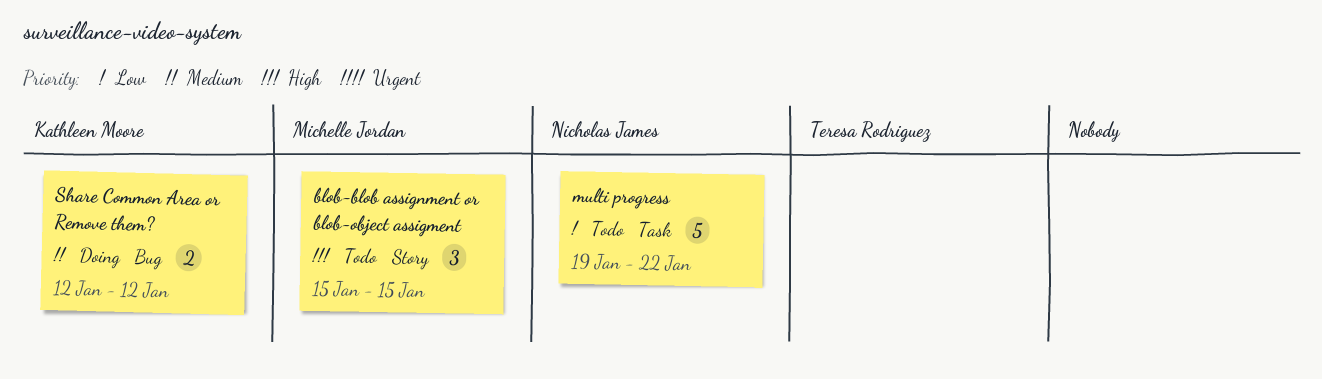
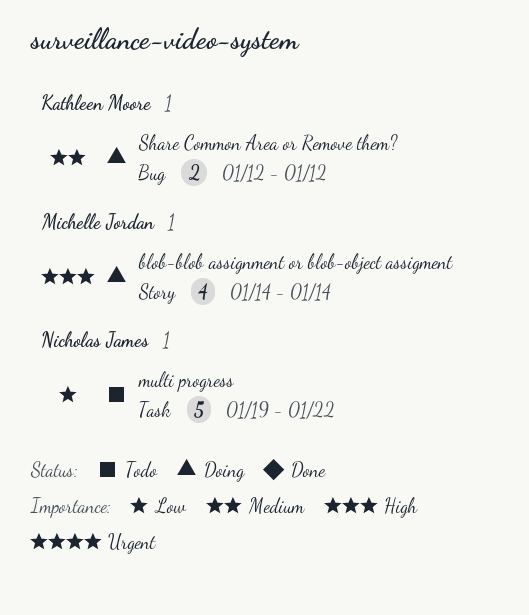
blob-blob assignment or blob-object assigment, status: Todo -> Doing
blob-blob assignment or blob-object assigment, estimate: 3 -> 4
blob-blob assignment or blob-object assigment, start: Jan 15 -> Jan 14
blob-blob assignment or blob-object assigment, due: Jan 15 -> Jan 14

